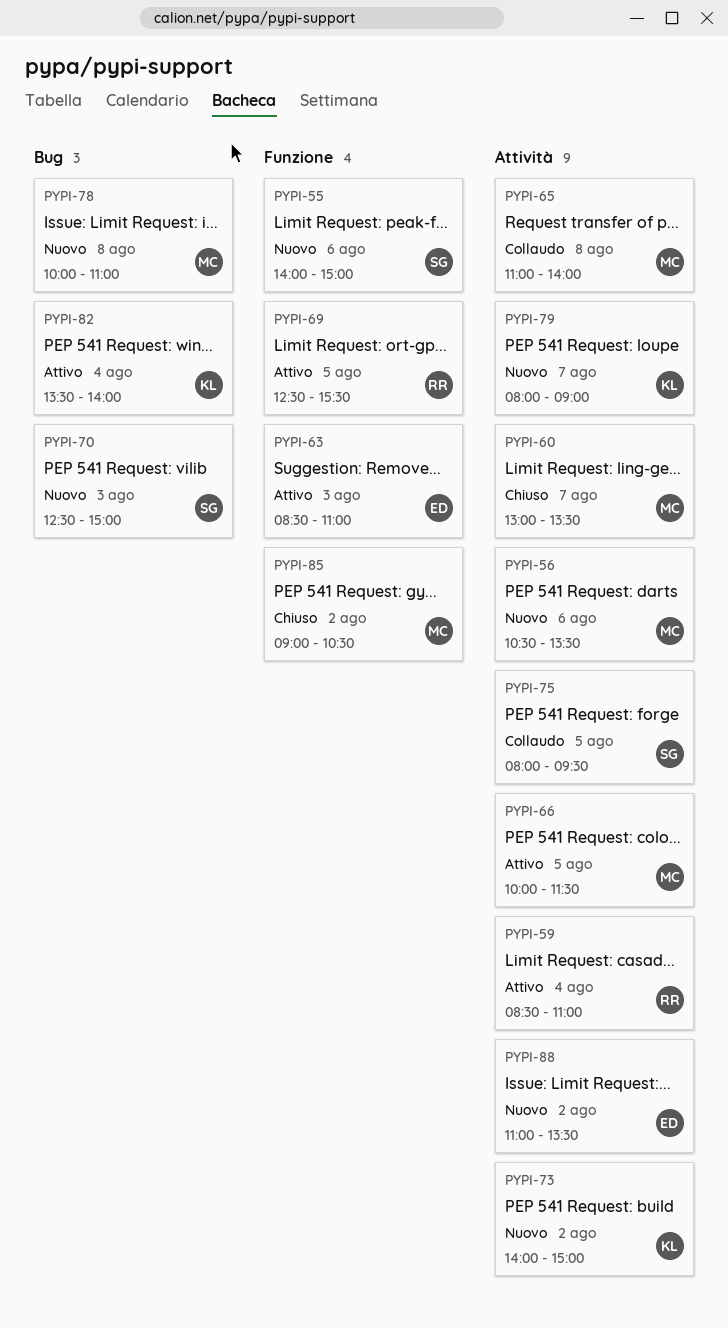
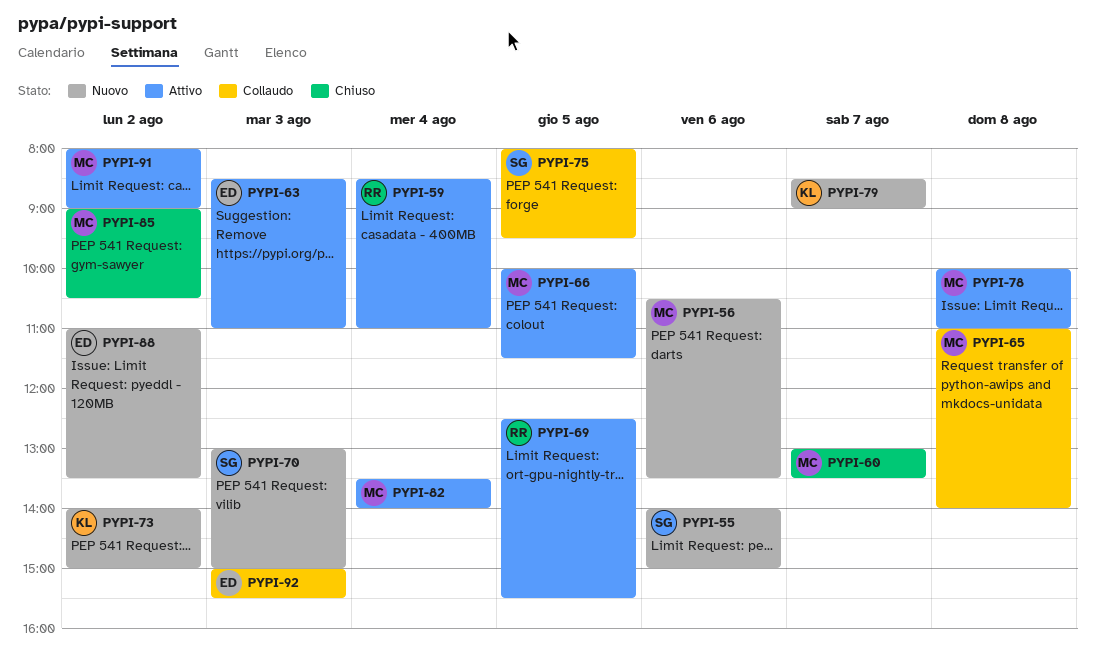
PYPI-70, begins: 12:30 -> 13:00
PYPI-78, status: Nuovo -> Attivo
PYPI-79, begins: 08:00 -> 08:30
PYPI-82, owner: KL -> MC
PYPI-91: none -> present
PYPI-92: none -> present

